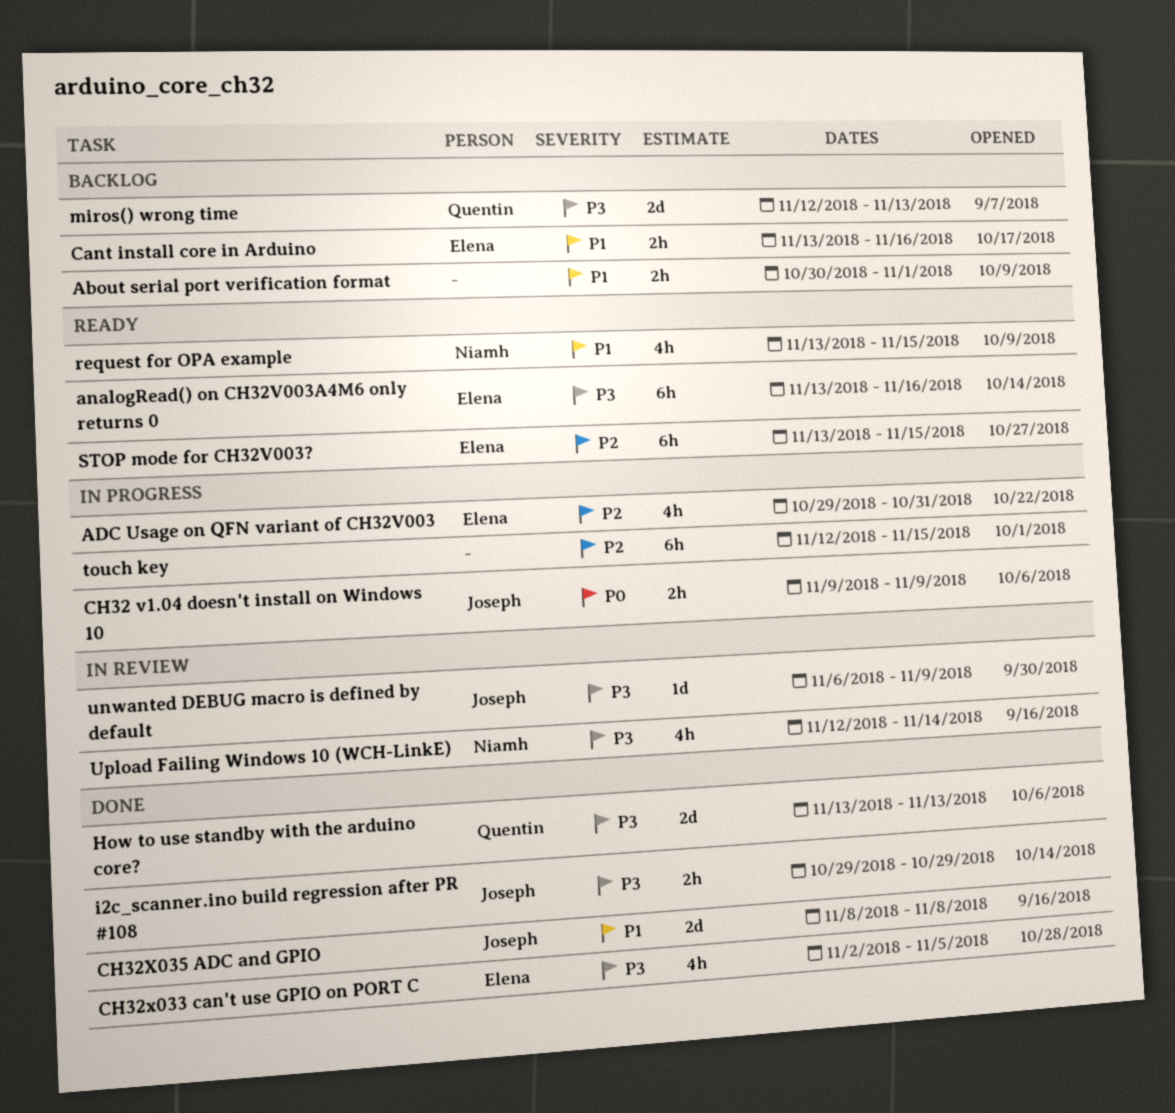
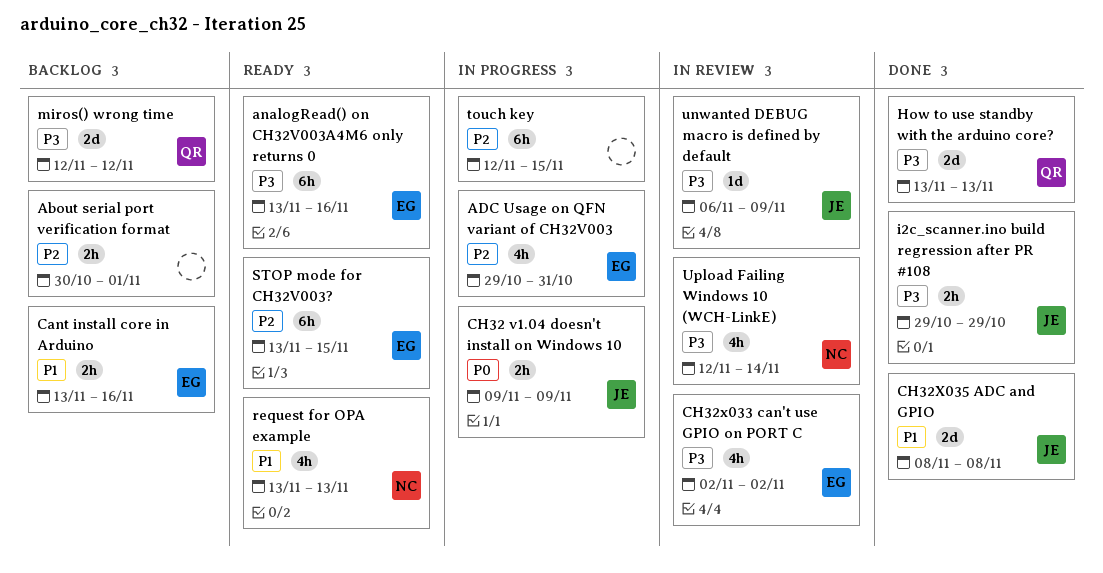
About serial port verification format, priority: P1 -> P2
CH32x033 can't use GPIO on PORT C, status: Done -> In review
CH32x033 can't use GPIO on PORT C, due: Nov 5 -> Nov 2
miros() wrong time, due: Nov 13 -> Nov 12
request for OPA example, due: Nov 15 -> Nov 13

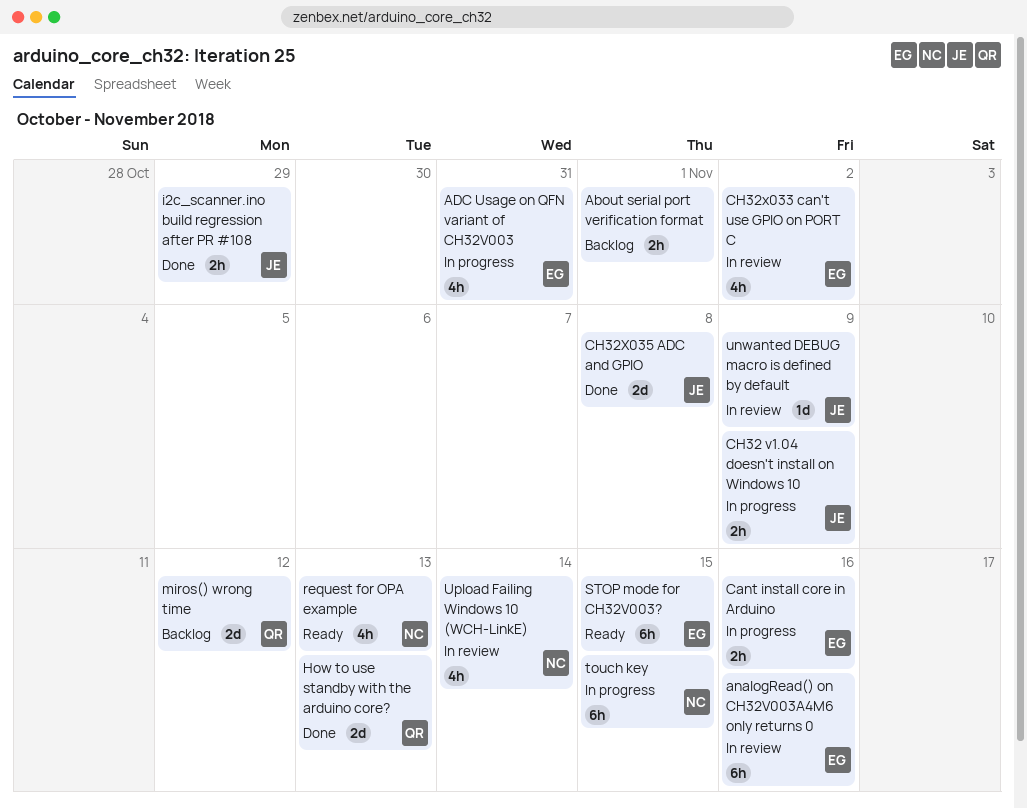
analogRead() on CH32V003A4M6 only returns 0, status: Ready -> In review
Cant install core in Arduino, status: Backlog -> In progress
touch key, owner: none -> NC

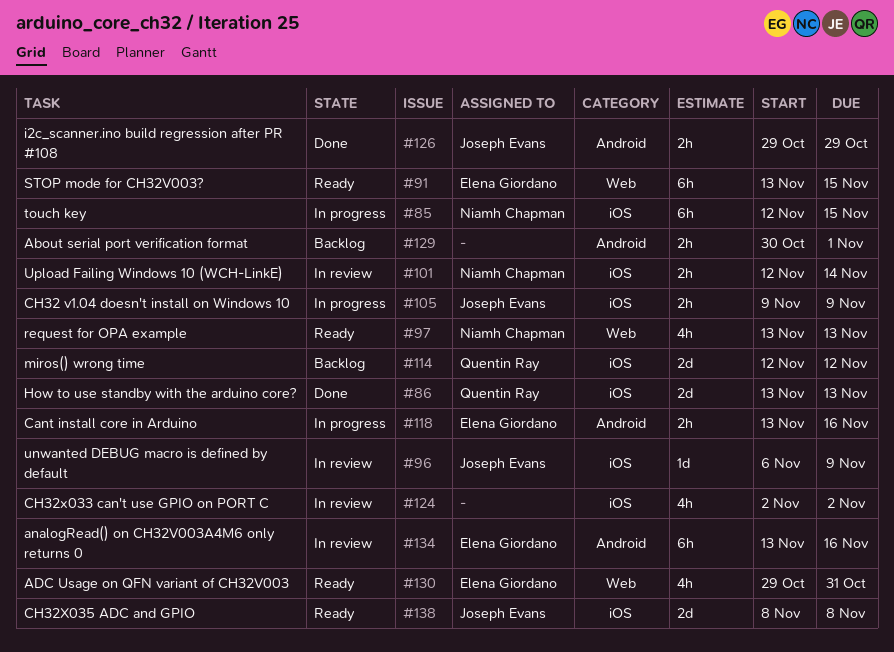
ADC Usage on QFN variant of CH32V003, status: In progress -> Ready
CH32x033 can't use GPIO on PORT C, owner: Elena Giordano -> none
CH32X035 ADC and GPIO, status: Done -> Ready
Upload Failing Windows 10 (WCH-LinkE), estimate: 4h -> 2h

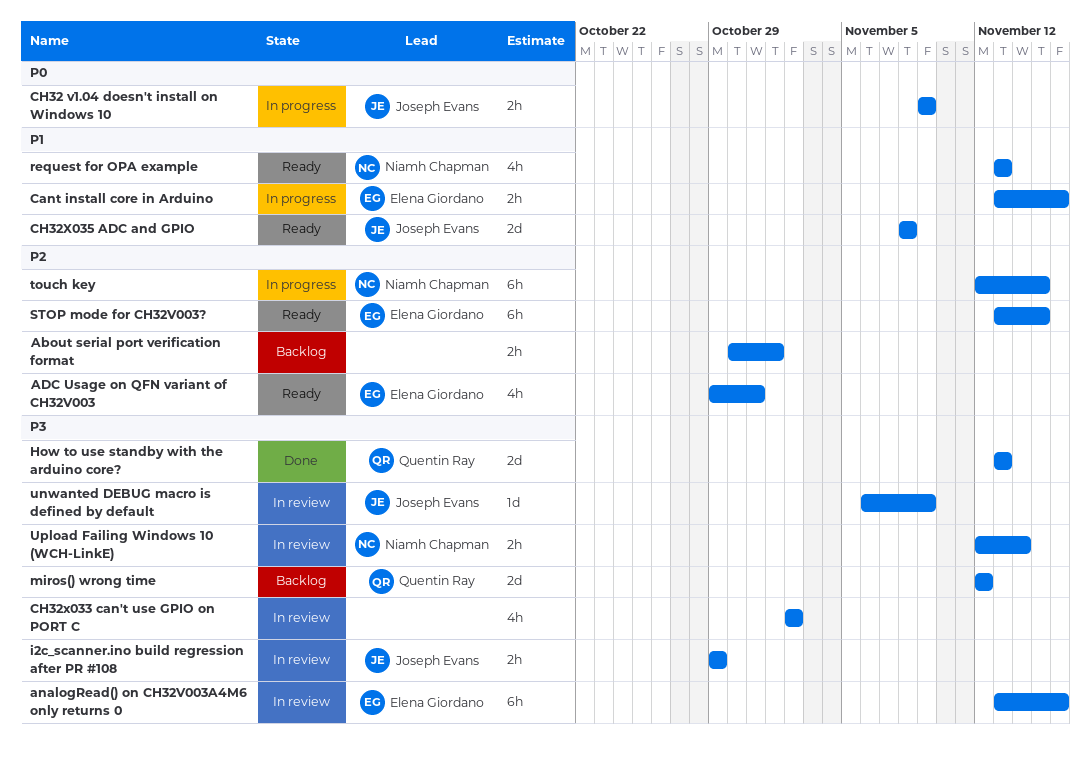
i2c_scanner.ino build regression after PR #108, status: Done -> In review

